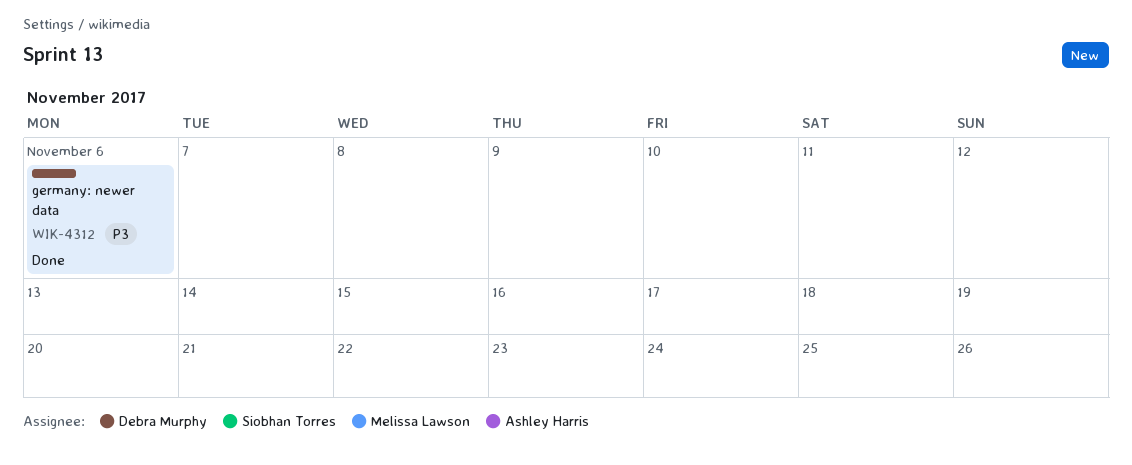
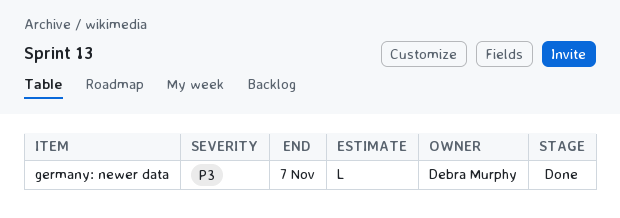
germany: newer data, due: Nov 6 -> Nov 7

